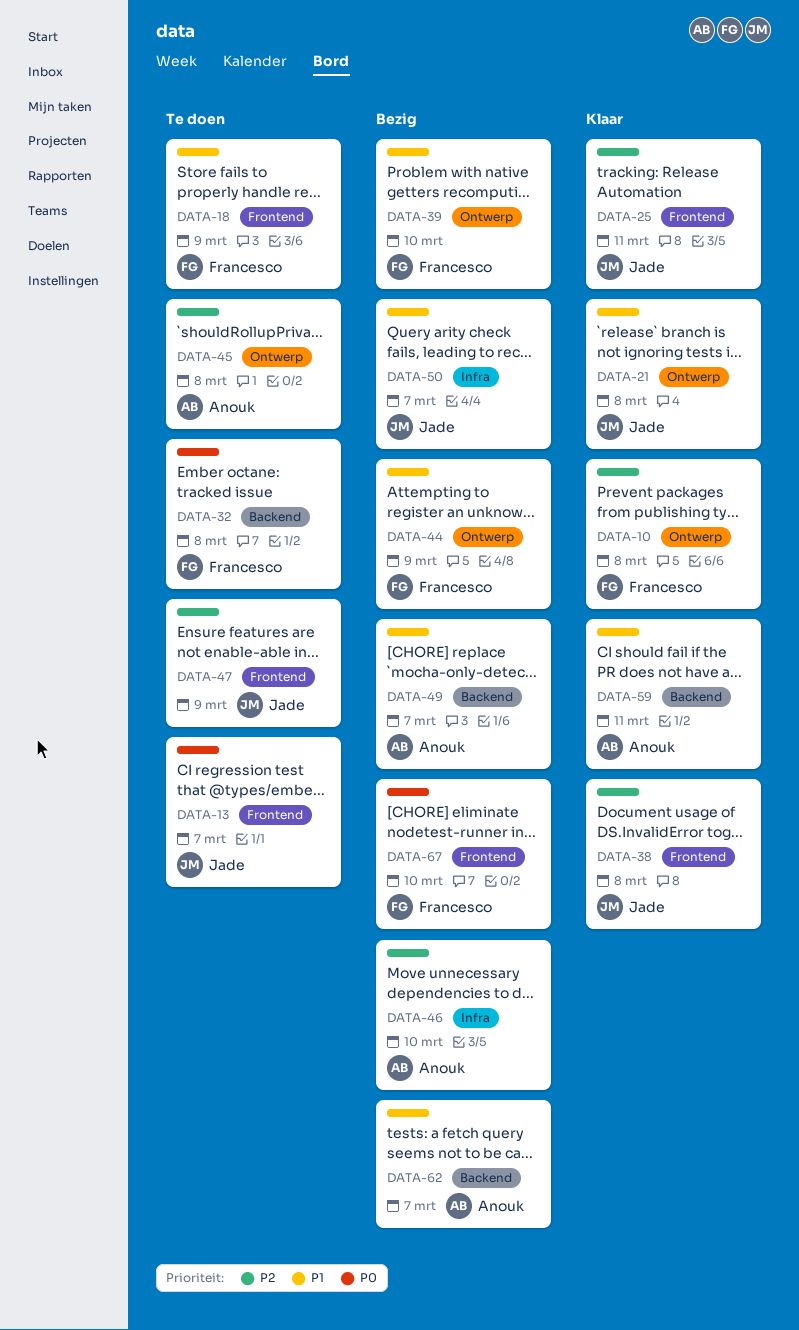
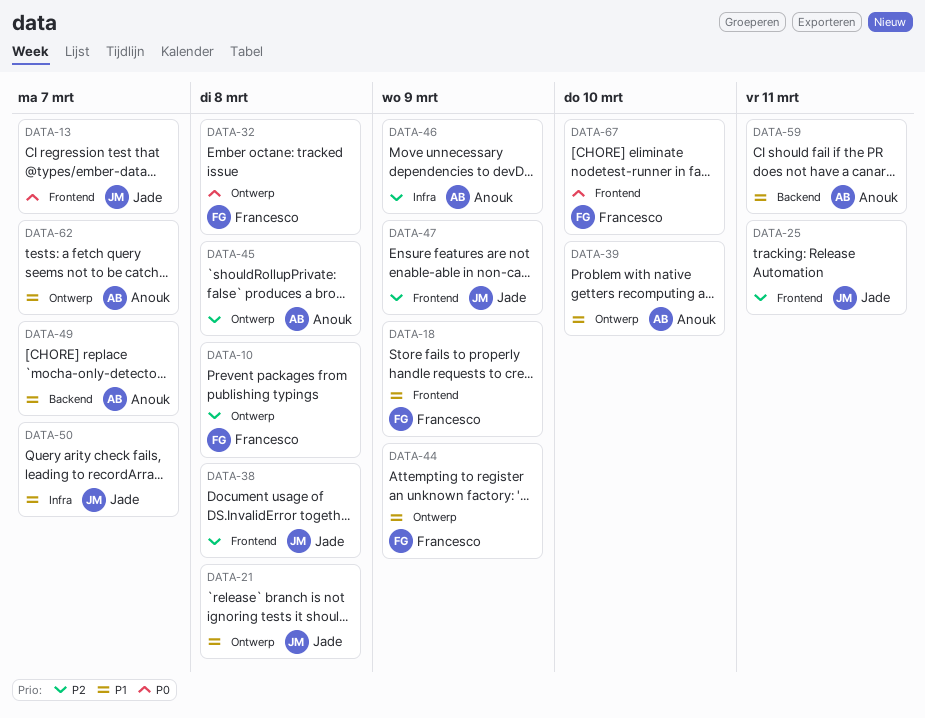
DATA-32, label: Backend -> Ontwerp
DATA-39, owner: Francesco -> Anouk
DATA-46, due: Mar 10 -> Mar 9
DATA-62, label: Backend -> Ontwerp

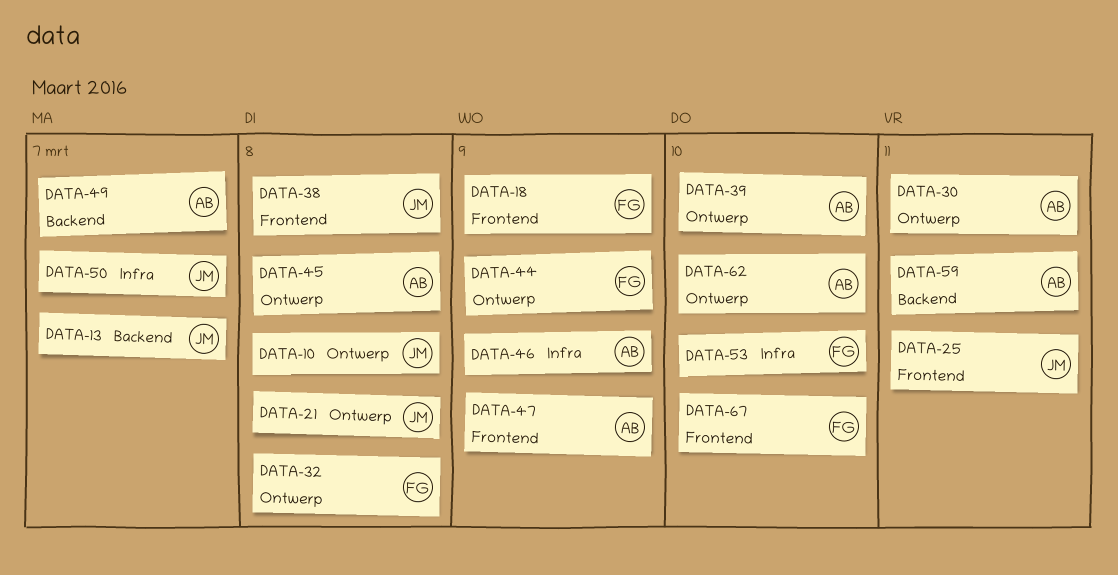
DATA-10, owner: Francesco -> Jade
DATA-13, label: Frontend -> Backend
DATA-30: none -> present
DATA-47, owner: Jade -> Anouk
DATA-53: none -> present
DATA-62, due: Mar 7 -> Mar 10

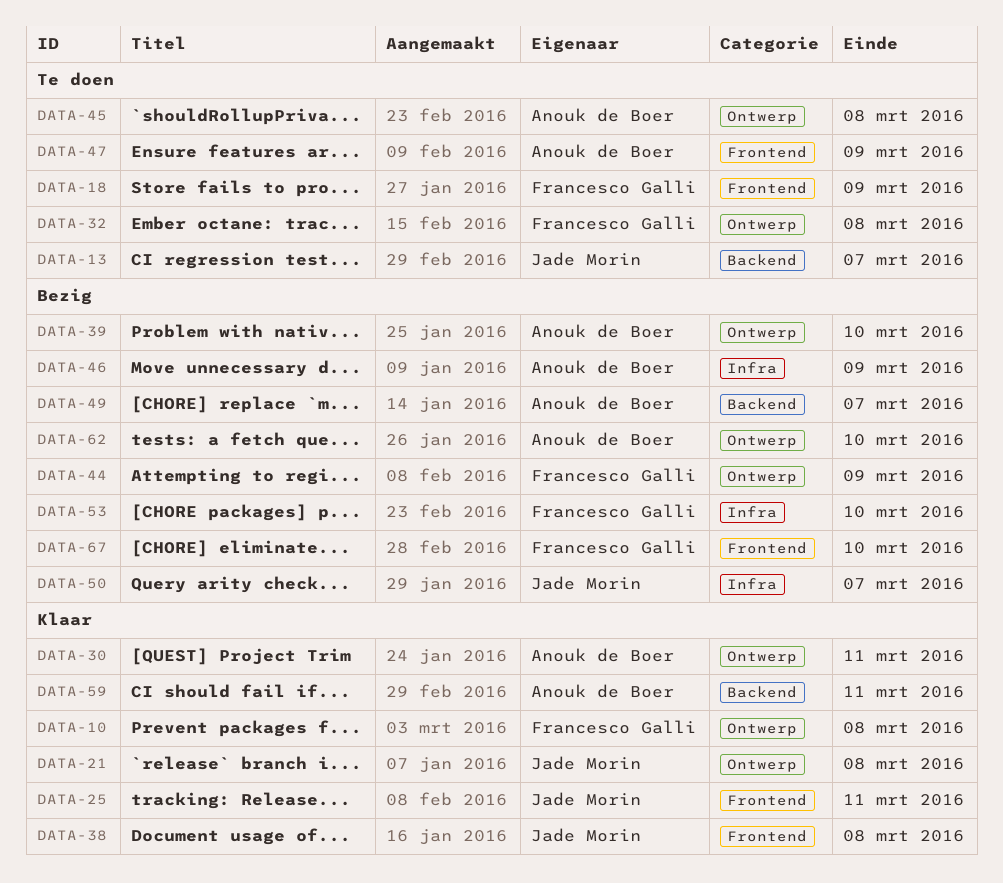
DATA-10, owner: Jade Morin -> Francesco Galli

